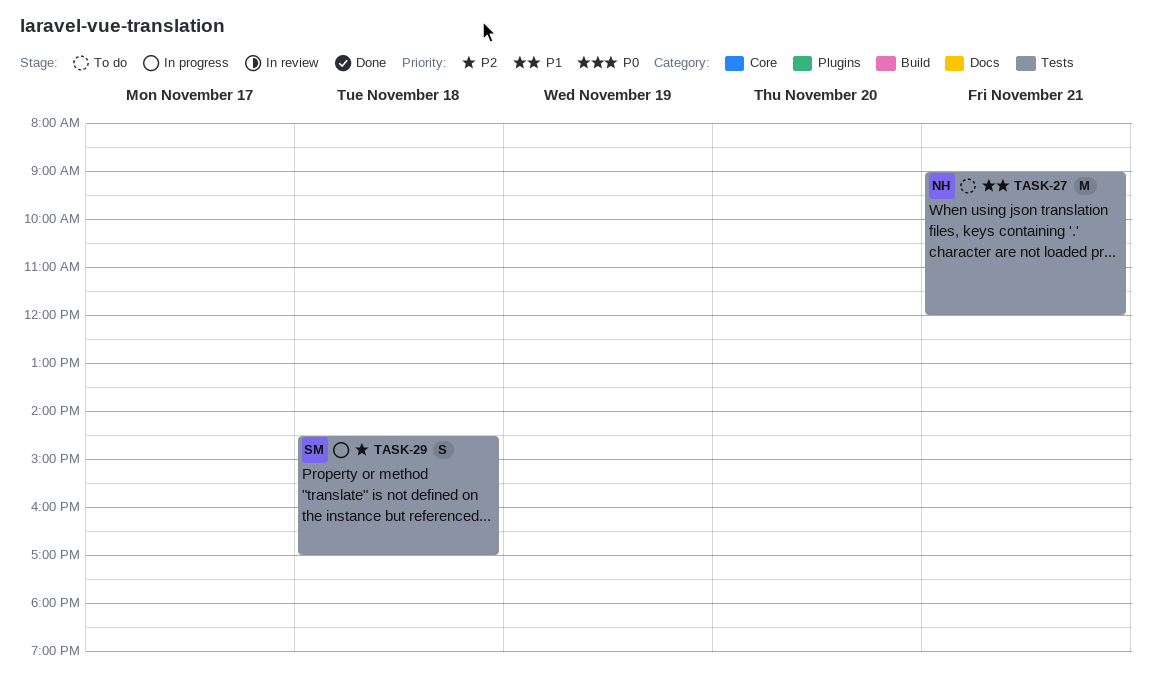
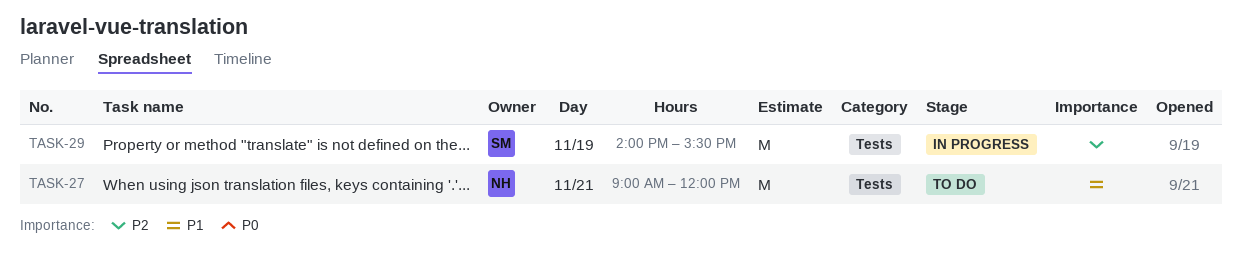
TASK-29, estimate: S -> M
TASK-29, day: Nov 18 -> Nov 19
TASK-29, begins: 14:30 -> 14:00
TASK-29, ends: 17:00 -> 15:30

